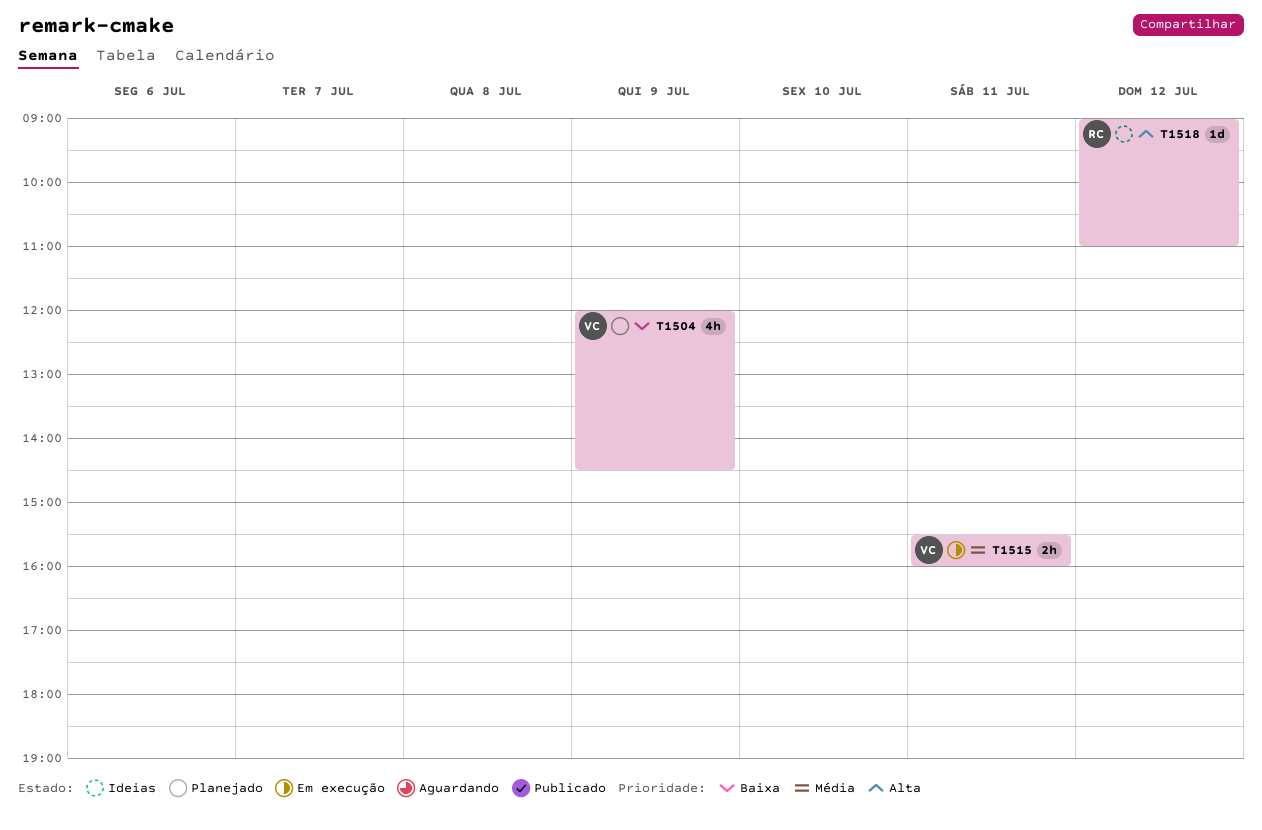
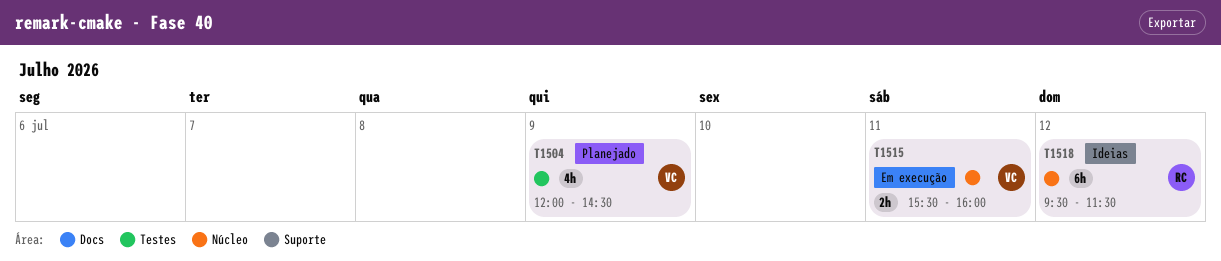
T1518, estimate: 1d -> 6h
T1518, begins: 09:00 -> 09:30
T1518, ends: 11:00 -> 11:30

